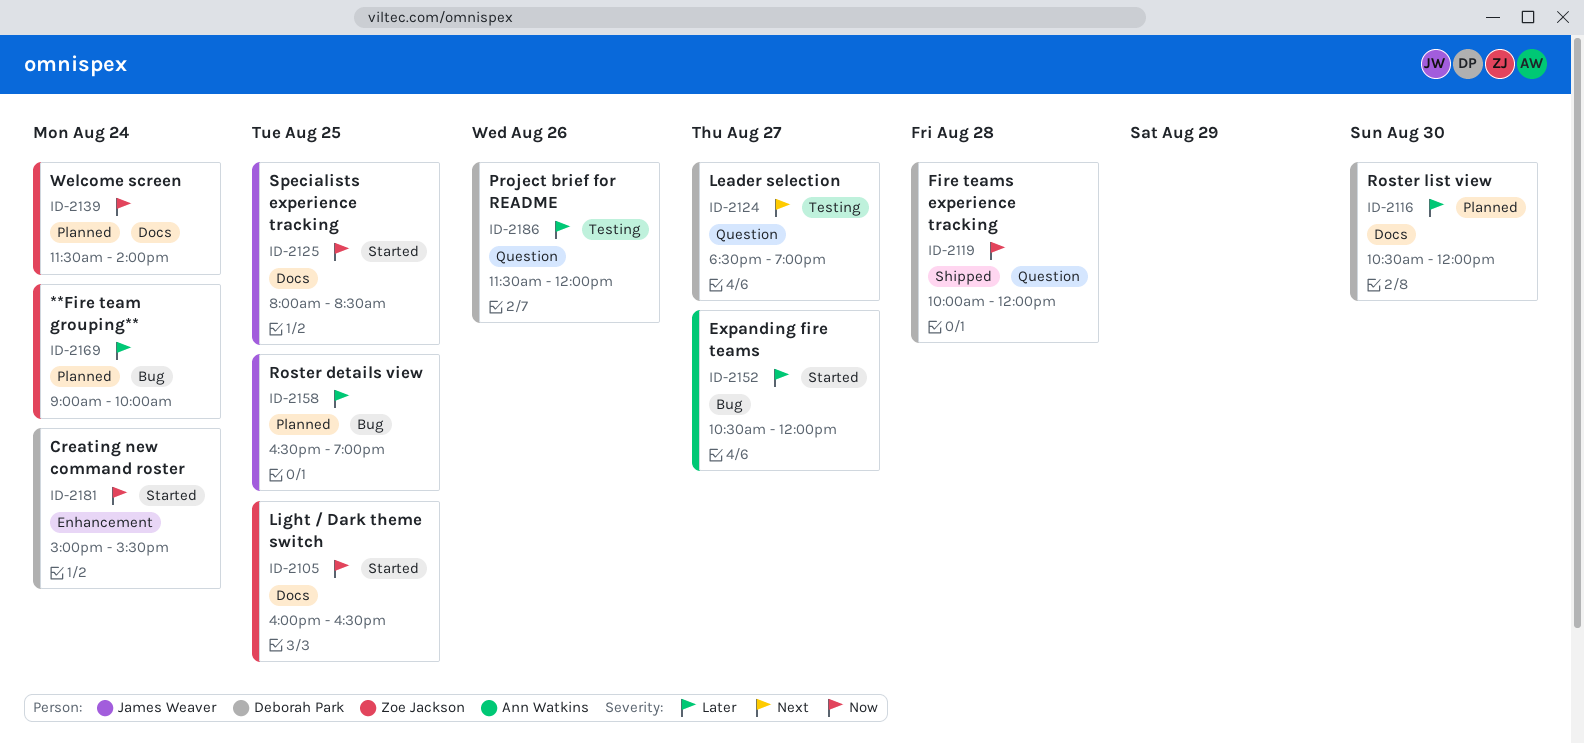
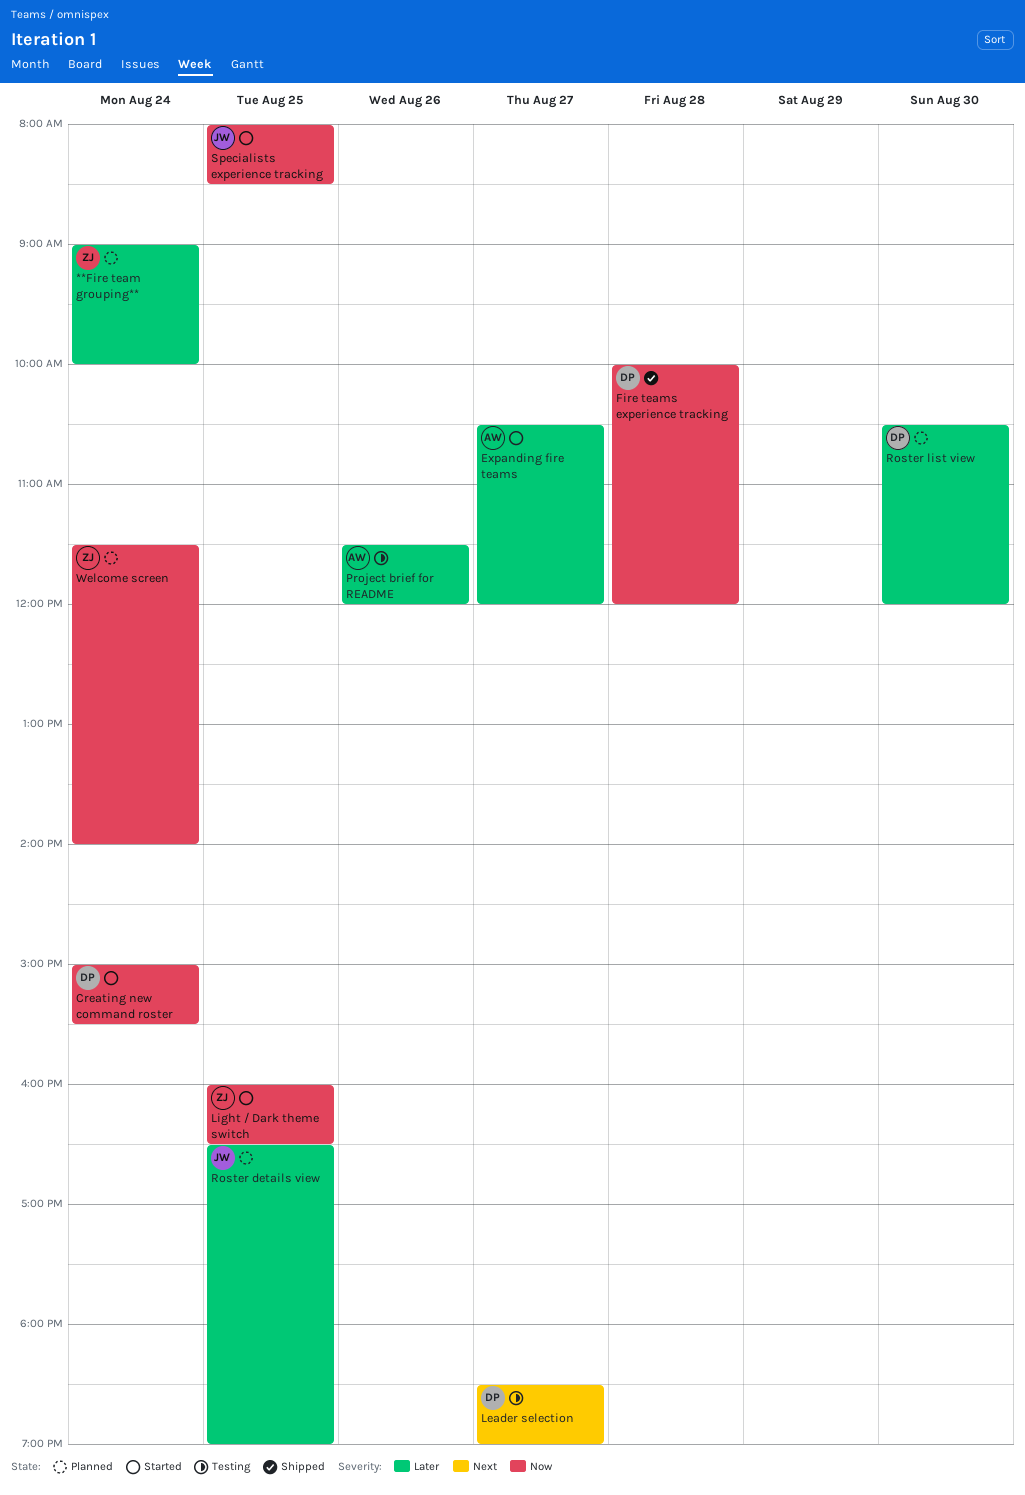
Project brief for README, owner: Deborah Park -> Ann Watkins

